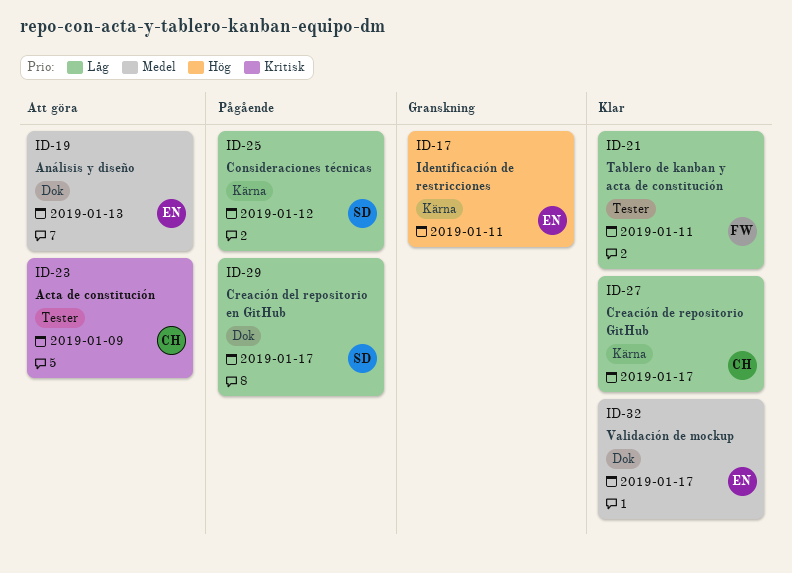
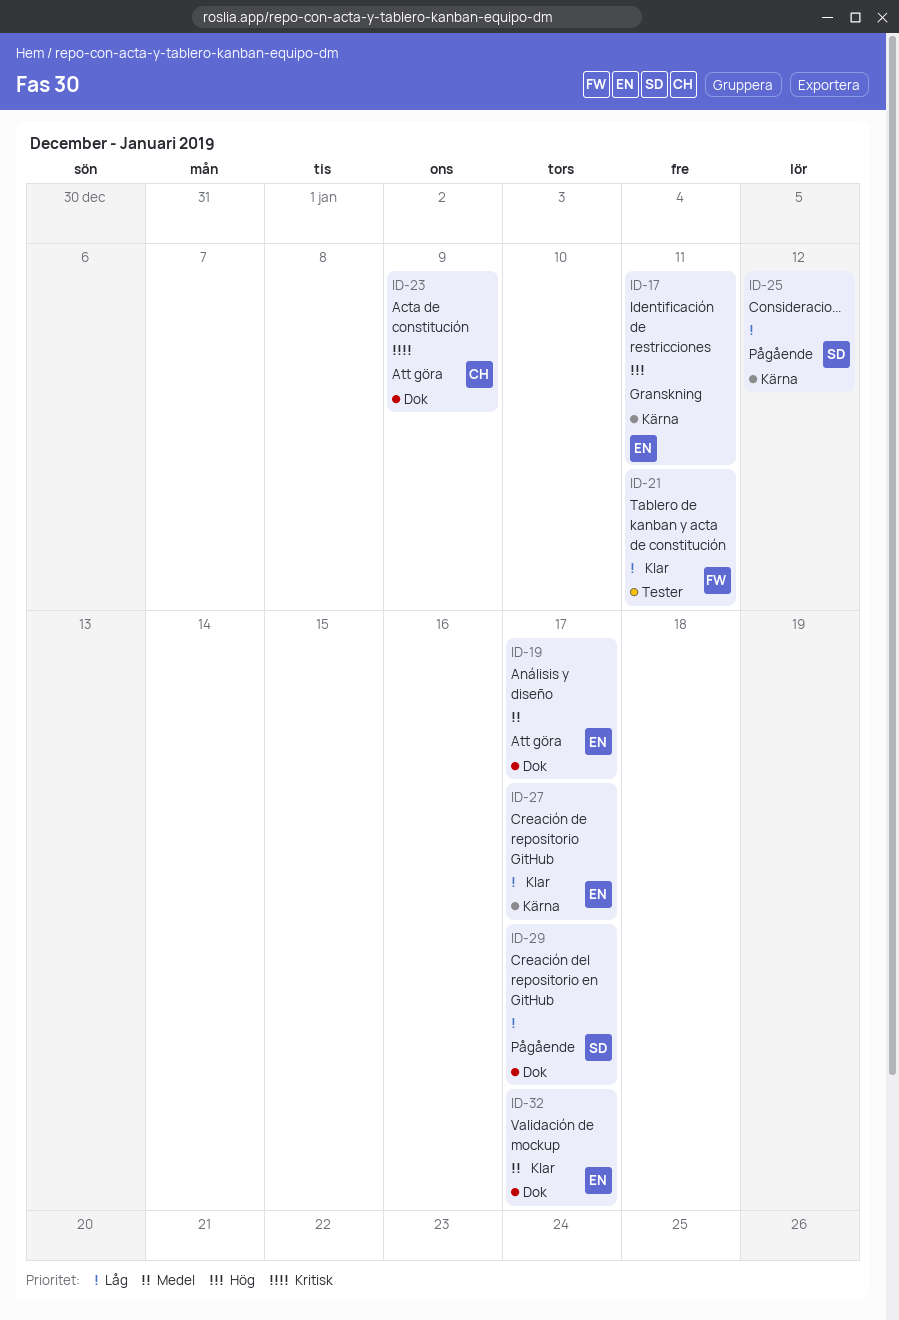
ID-19, due: Jan 13 -> Jan 17
ID-23, label: Tester -> Dok
ID-27, owner: CH -> EN

